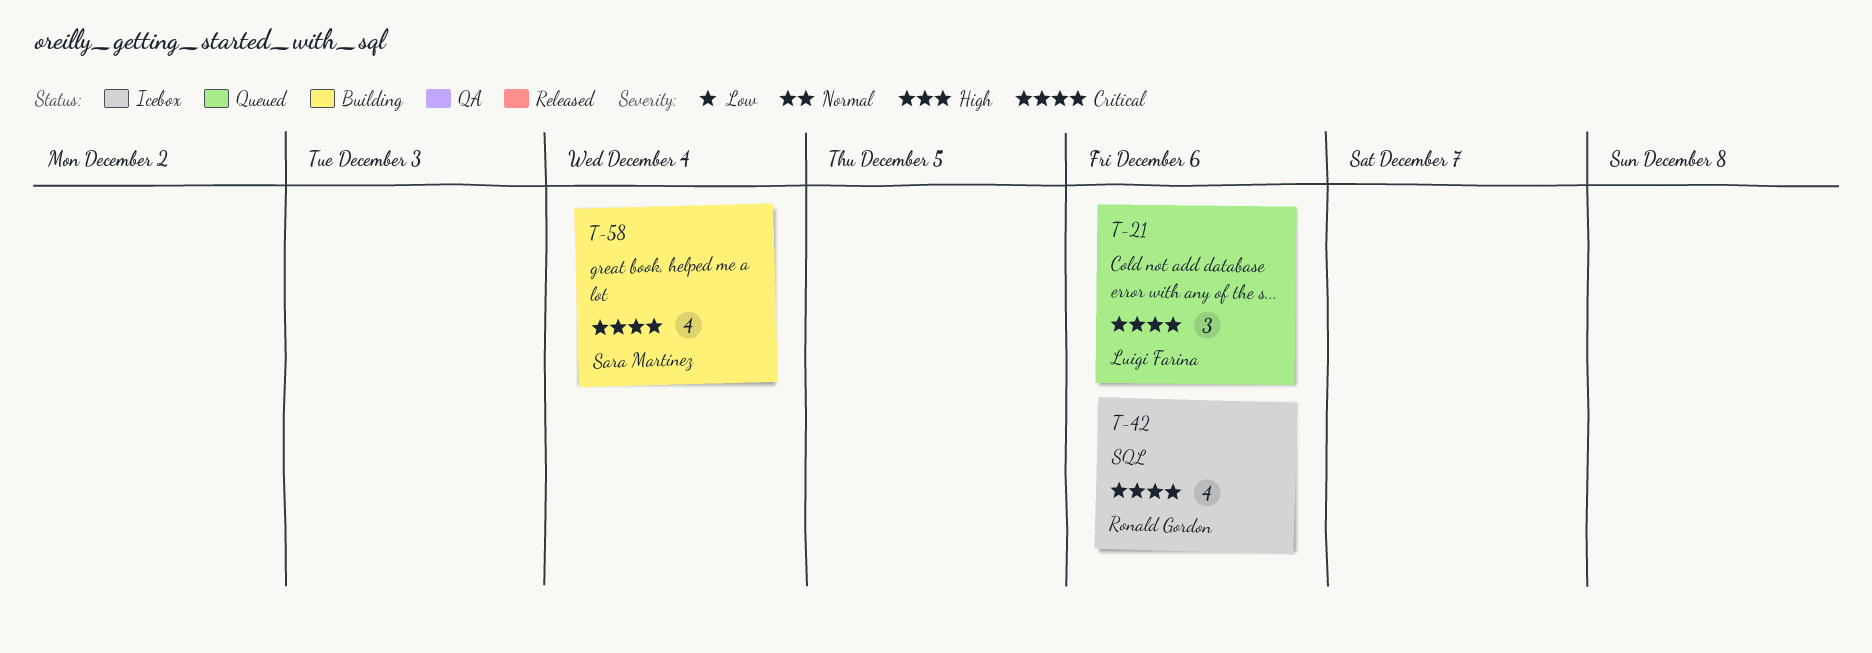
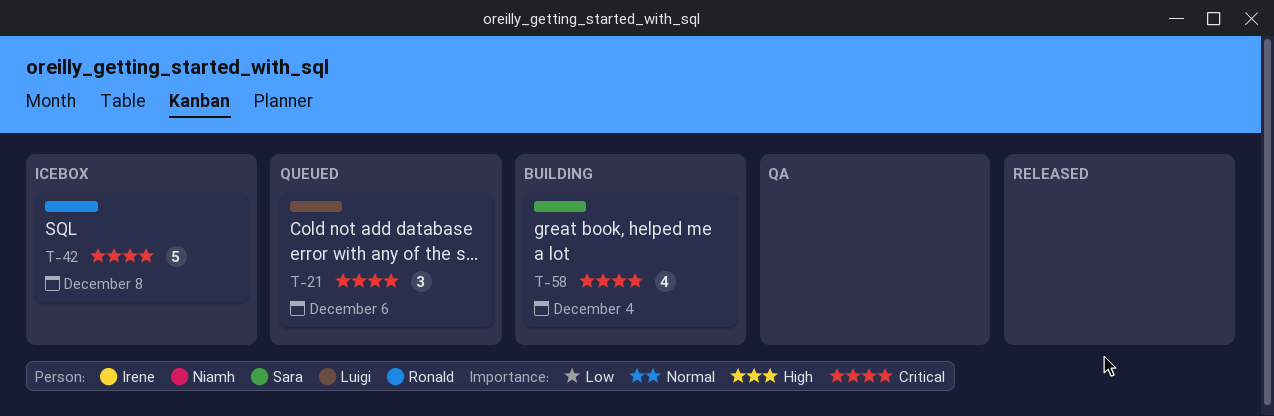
T-42, estimate: 4 -> 5
T-42, due: Dec 6 -> Dec 8

